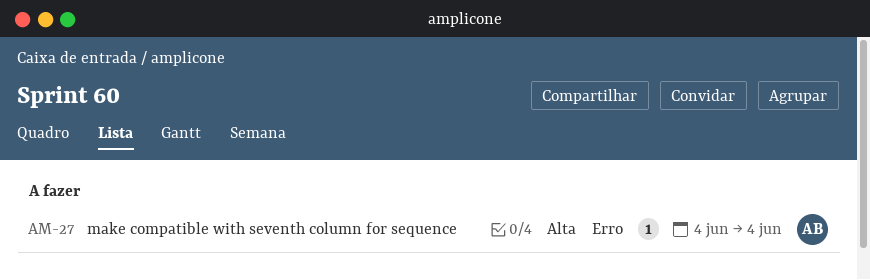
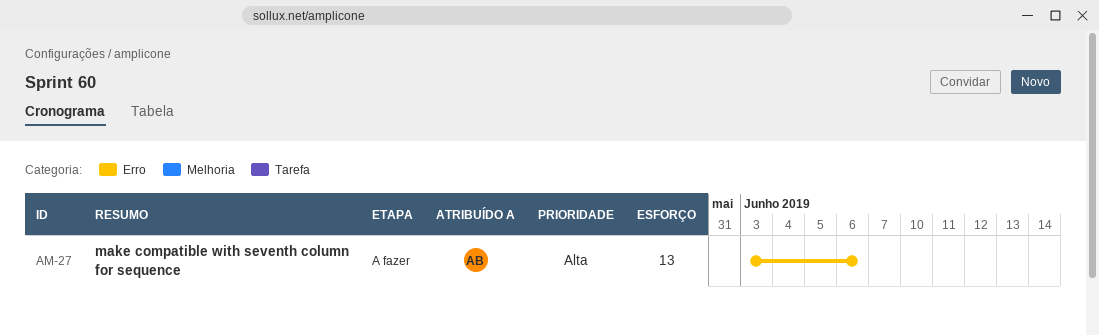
AM-27, estimate: 1 -> 13
AM-27, start: Jun 4 -> Jun 3
AM-27, due: Jun 4 -> Jun 6

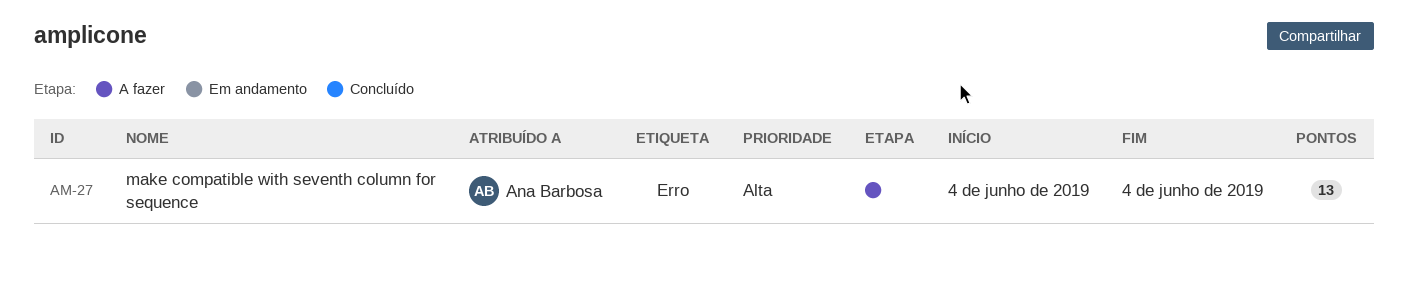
AM-27, start: Jun 3 -> Jun 4
AM-27, due: Jun 6 -> Jun 4

